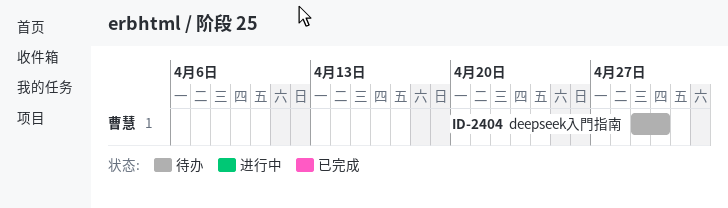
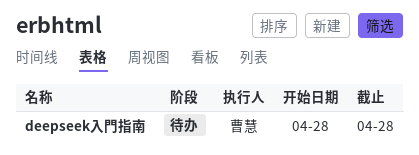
deepseek入門指南, start: Apr 29 -> Apr 28
deepseek入門指南, due: Apr 30 -> Apr 28

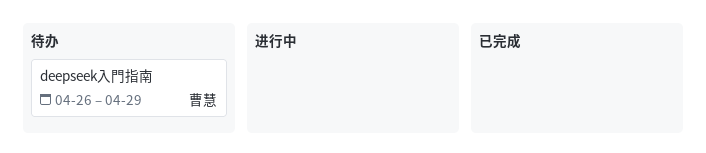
deepseek入門指南, start: Apr 28 -> Apr 26
deepseek入門指南, due: Apr 28 -> Apr 29

